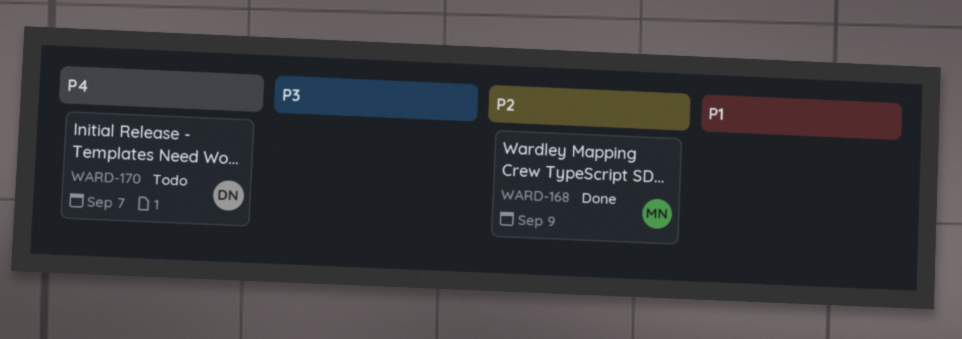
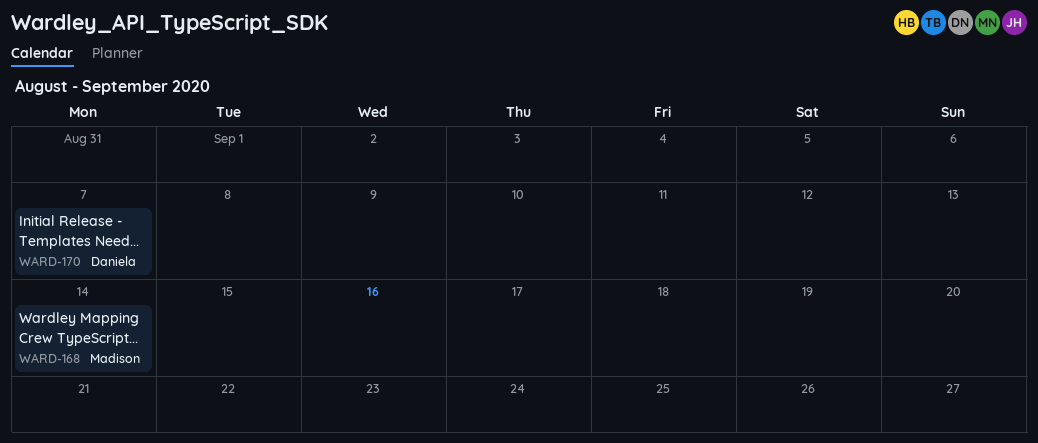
WARD-168, due: Sep 9 -> Sep 14

